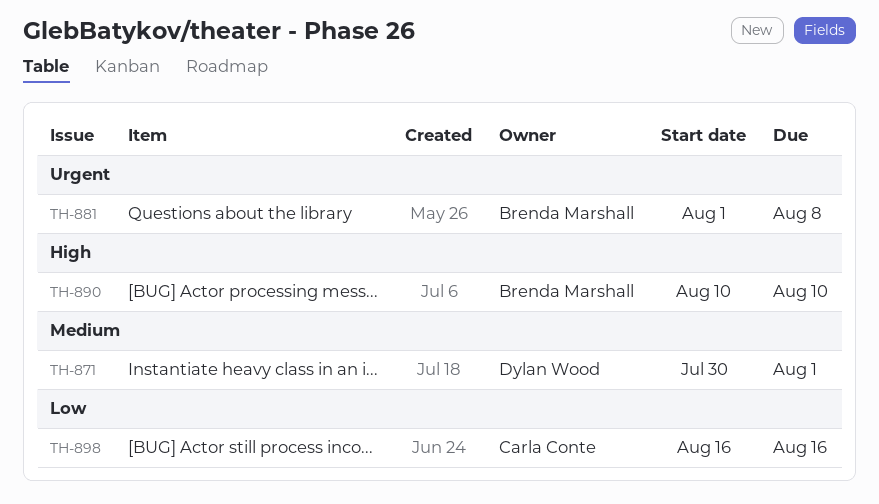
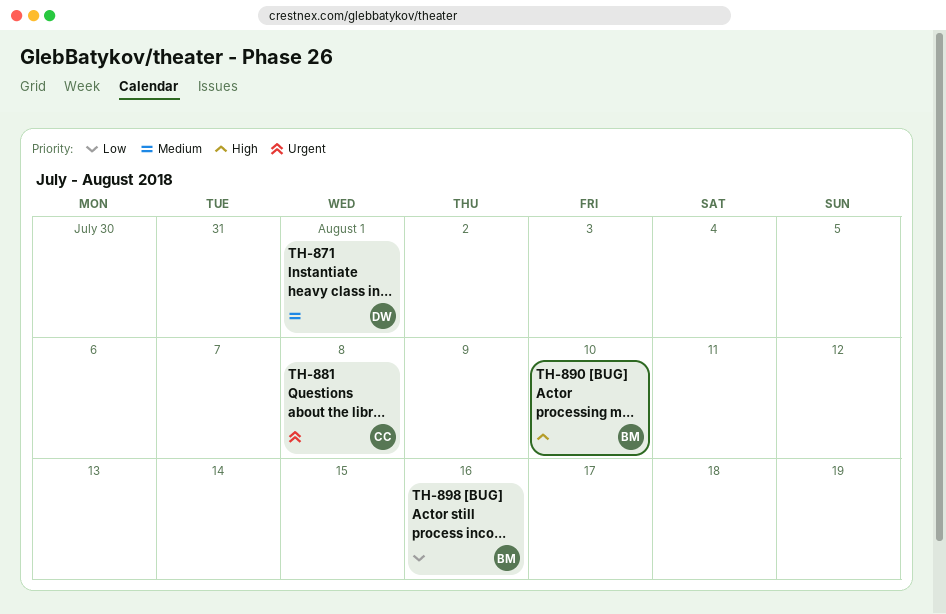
TH-881, owner: Brenda Marshall -> Carla Conte
TH-898, owner: Carla Conte -> Brenda Marshall

